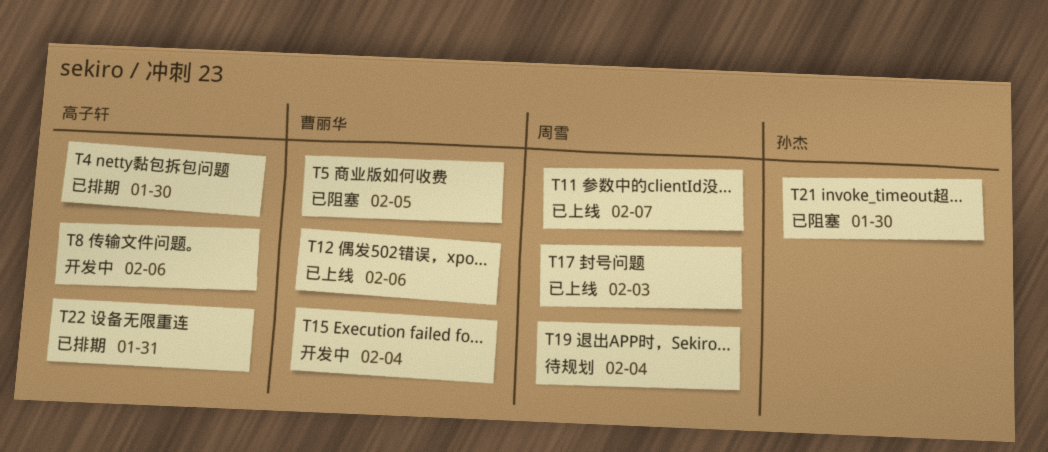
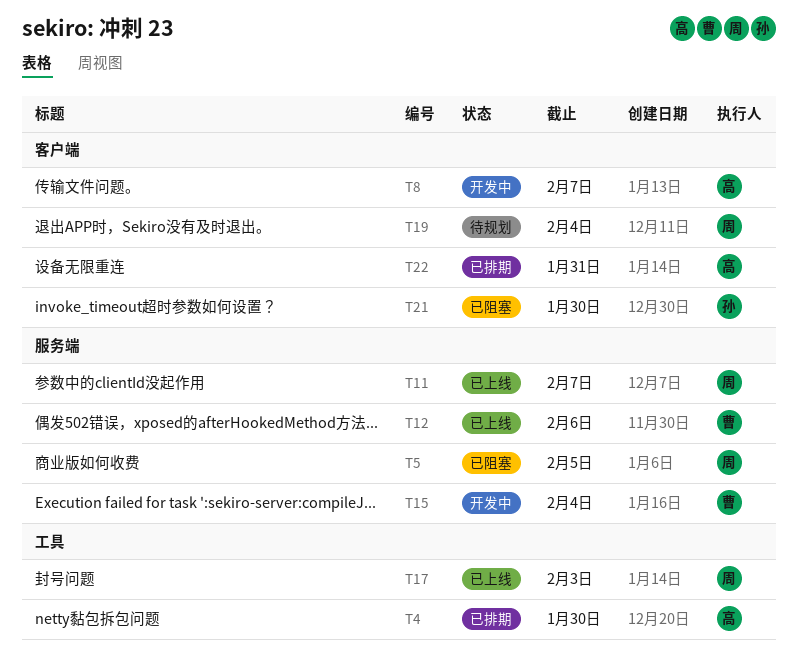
T5, owner: 曹丽华 -> 周雪
T8, due: Feb 6 -> Feb 7

